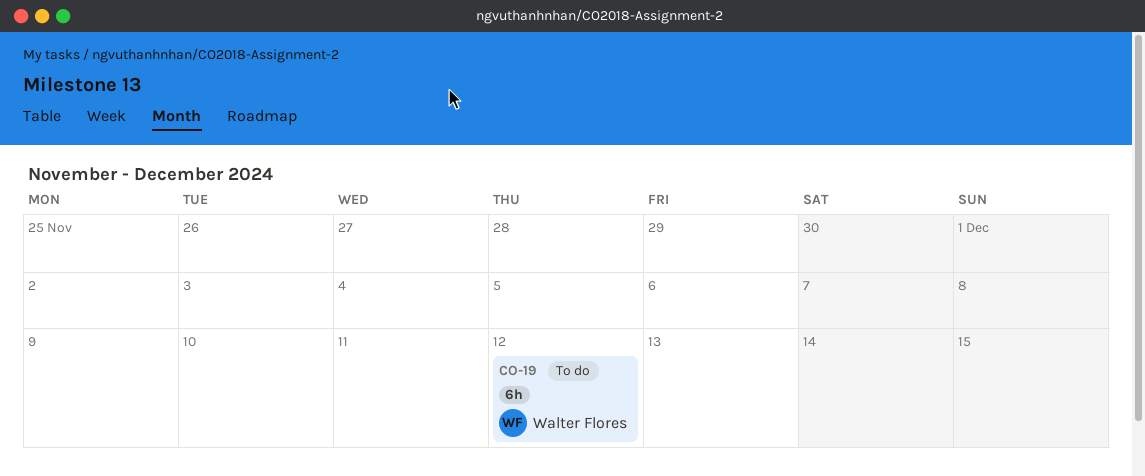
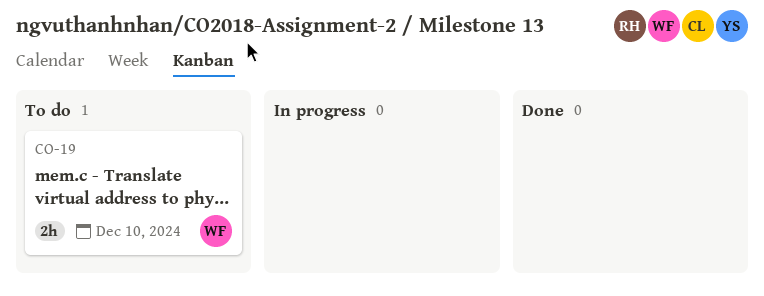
CO-19, estimate: 6h -> 2h
CO-19, due: Dec 12 -> Dec 10

